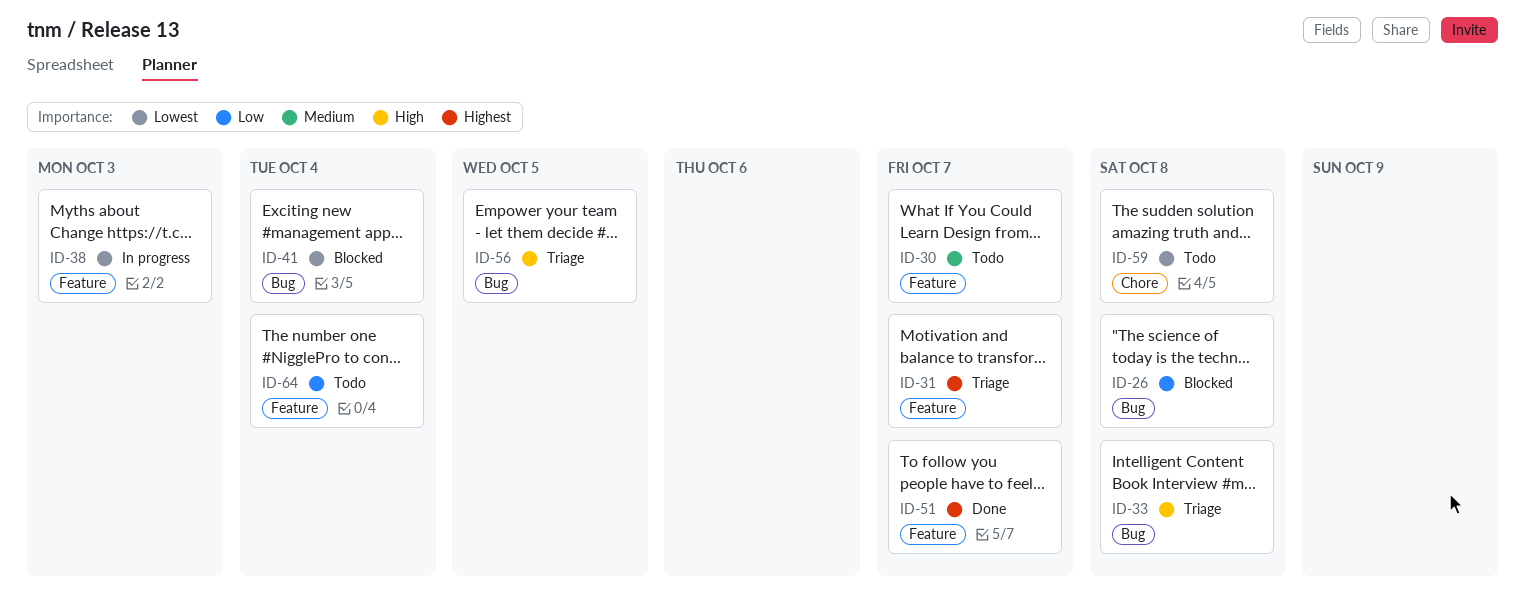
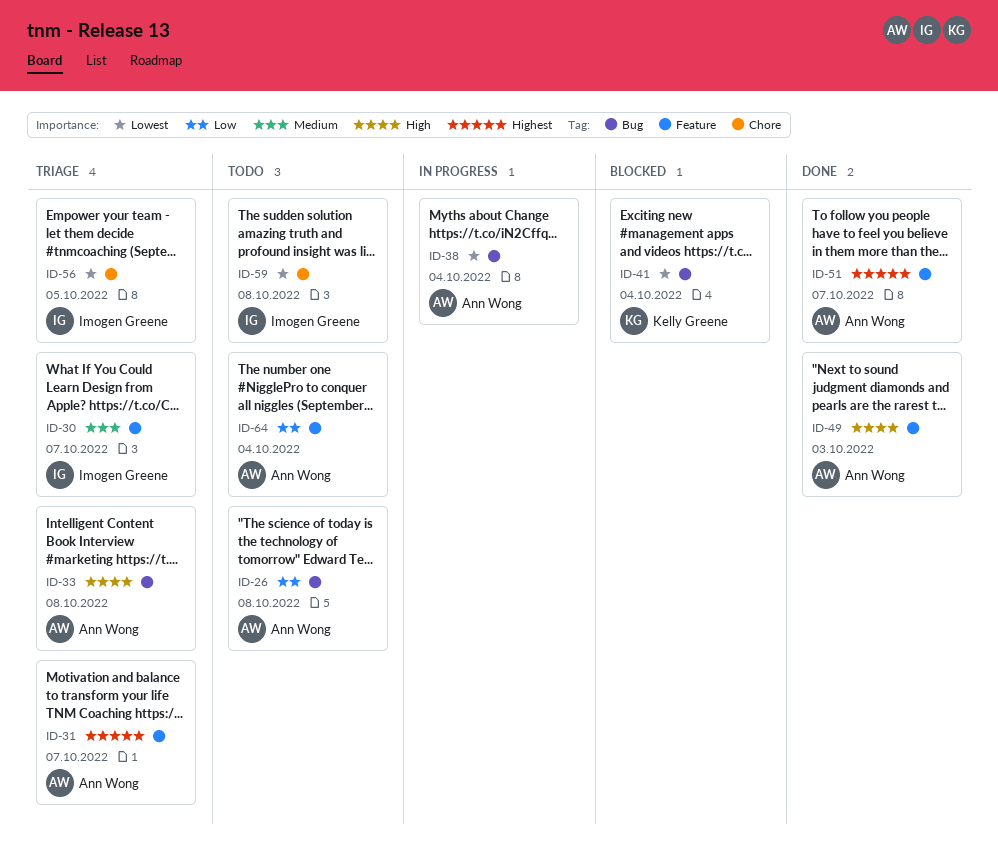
ID-26, status: Blocked -> Todo
ID-30, status: Todo -> Triage
ID-38, label: Feature -> Bug
ID-38, due: Oct 3 -> Oct 4
ID-49: none -> present
ID-56, priority: High -> Lowest
ID-56, label: Bug -> Chore

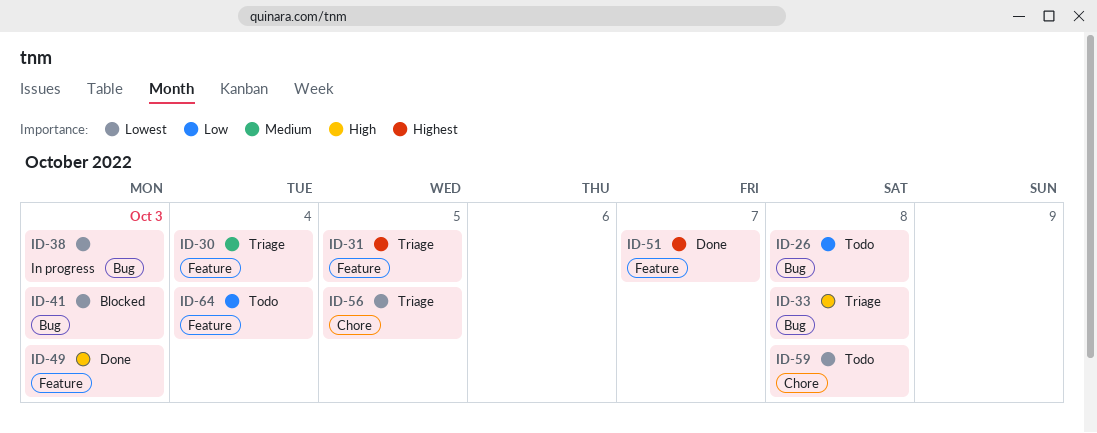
ID-30, due: Oct 7 -> Oct 4
ID-31, due: Oct 7 -> Oct 5
ID-38, due: Oct 4 -> Oct 3
ID-41, due: Oct 4 -> Oct 3

